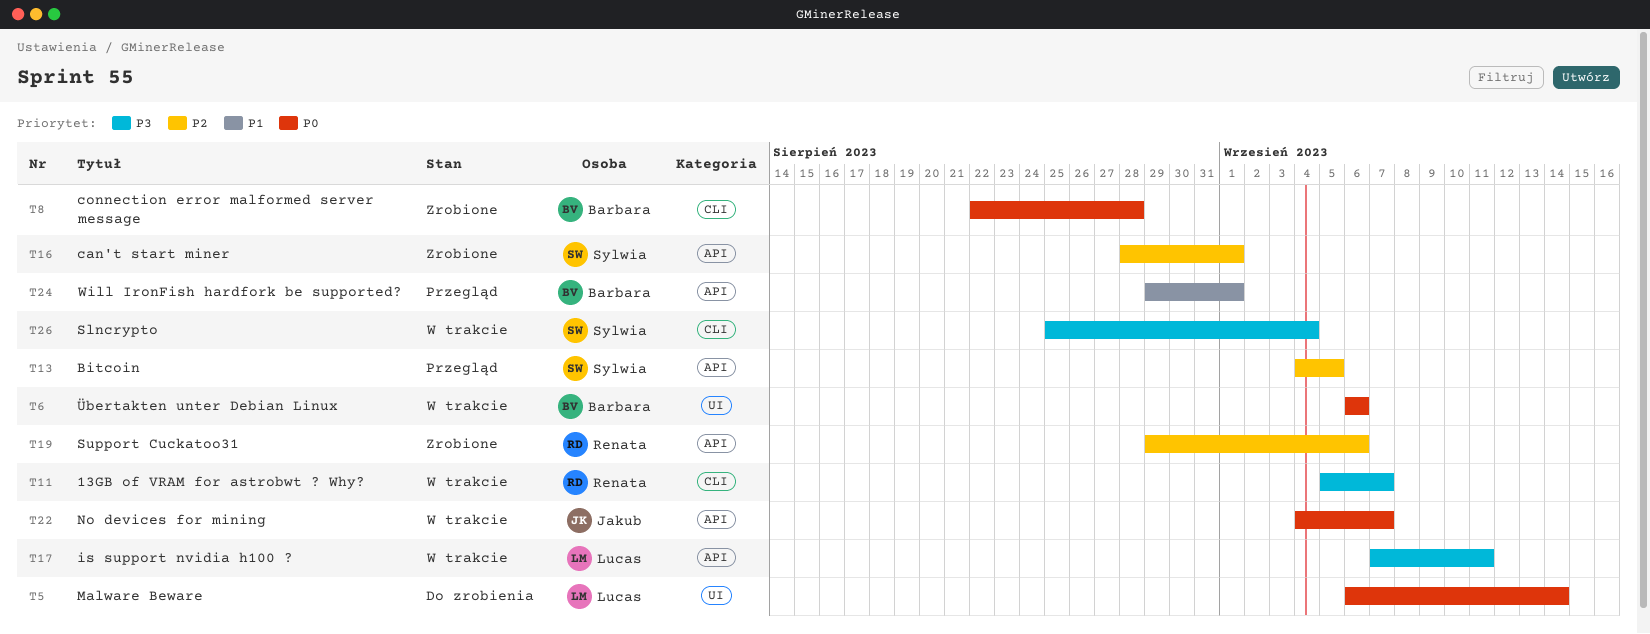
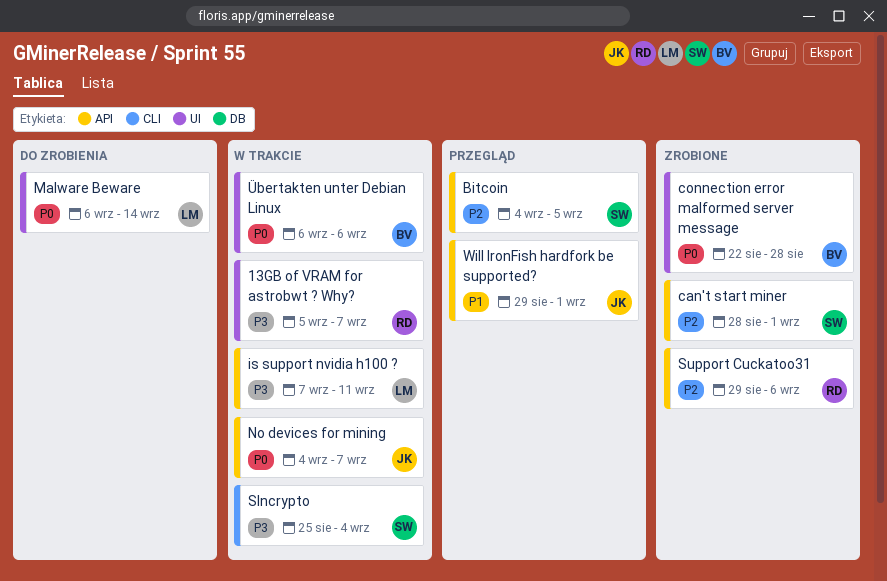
13GB of VRAM for astrobwt ? Why?, label: CLI -> UI
connection error malformed server message, label: CLI -> UI
Will IronFish hardfork be supported?, owner: Barbara -> Jakub

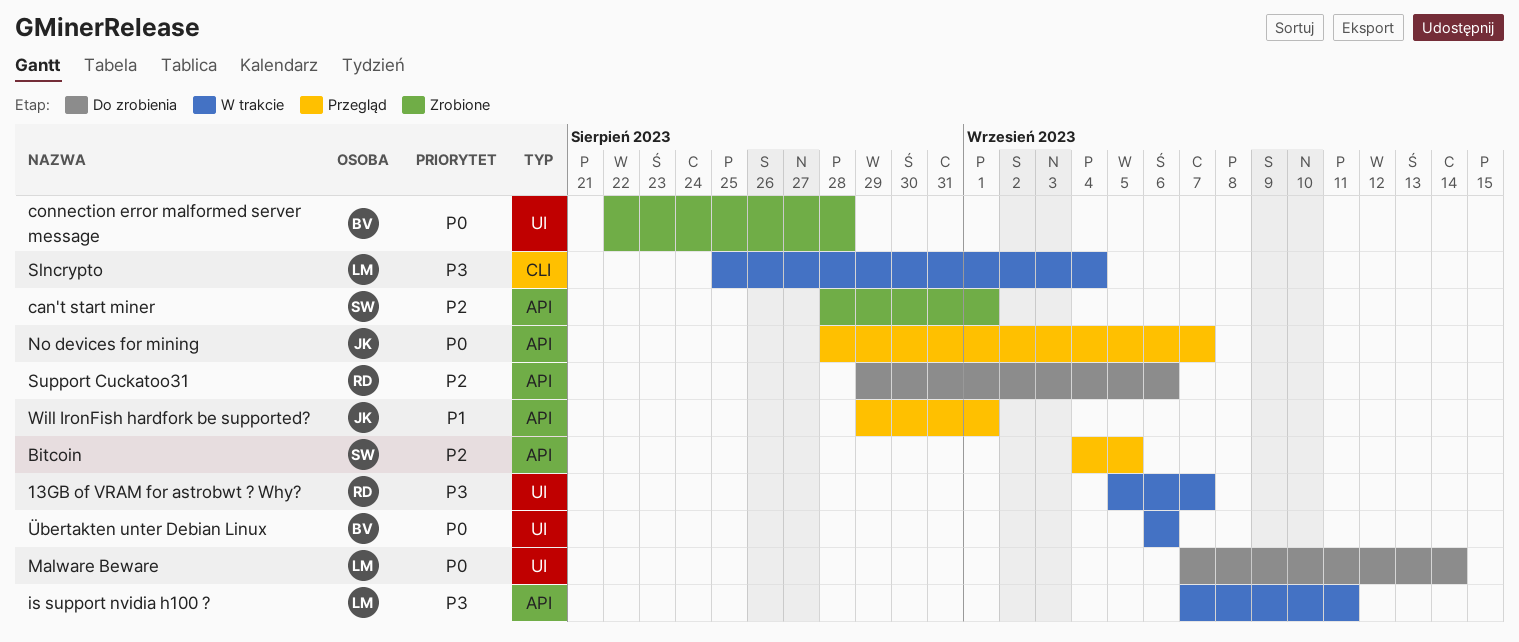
Malware Beware, start: Sep 6 -> Sep 7
No devices for mining, status: W trakcie -> Przegląd
No devices for mining, start: Sep 4 -> Aug 28
Slncrypto, owner: SW -> LM
Support Cuckatoo31, status: Zrobione -> Do zrobienia

